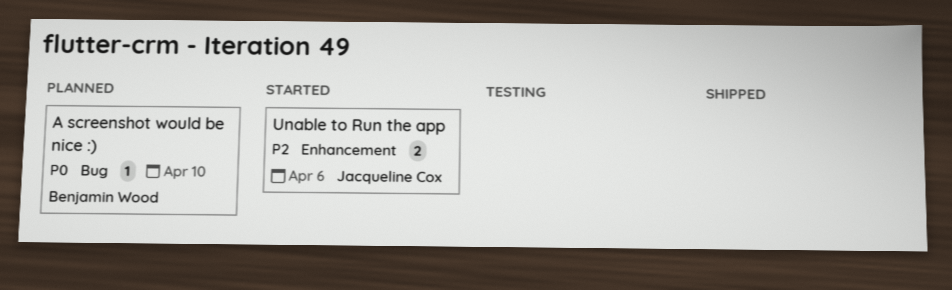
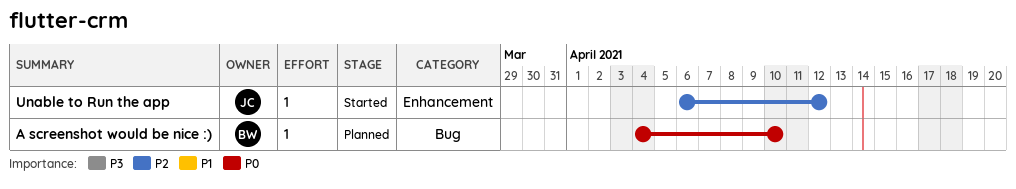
Unable to Run the app, estimate: 2 -> 1
Unable to Run the app, due: Apr 6 -> Apr 12

